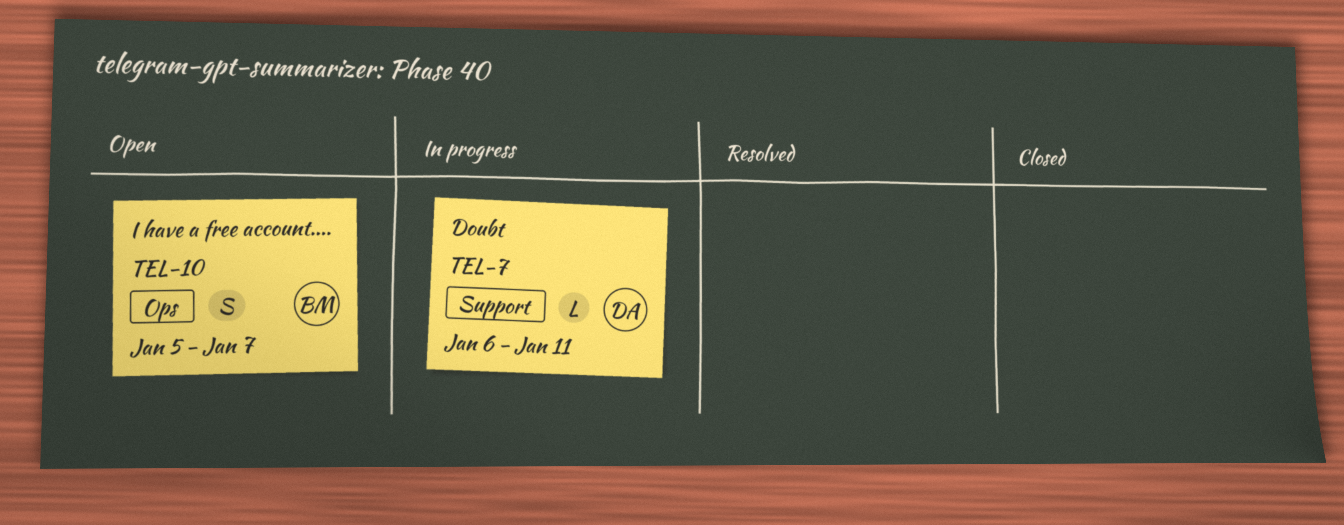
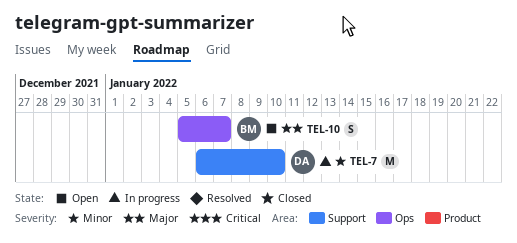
TEL-7, estimate: L -> M
TEL-7, due: Jan 11 -> Jan 10

